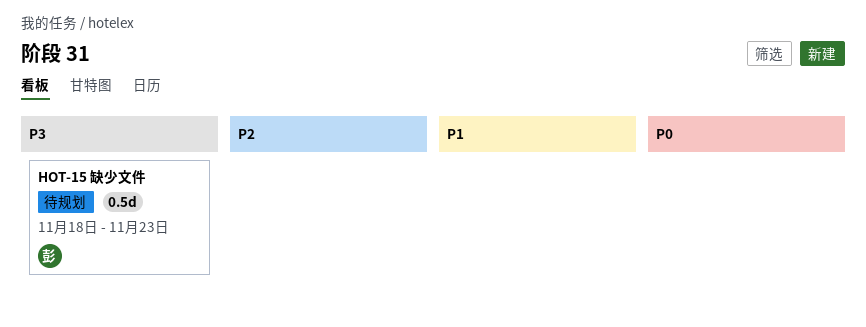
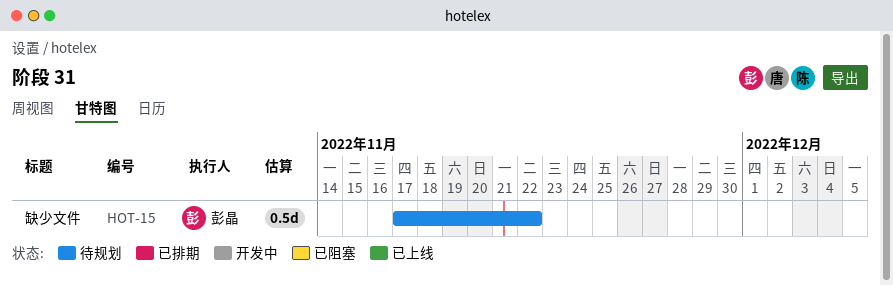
HOT-15, start: Nov 18 -> Nov 17
HOT-15, due: Nov 23 -> Nov 22

